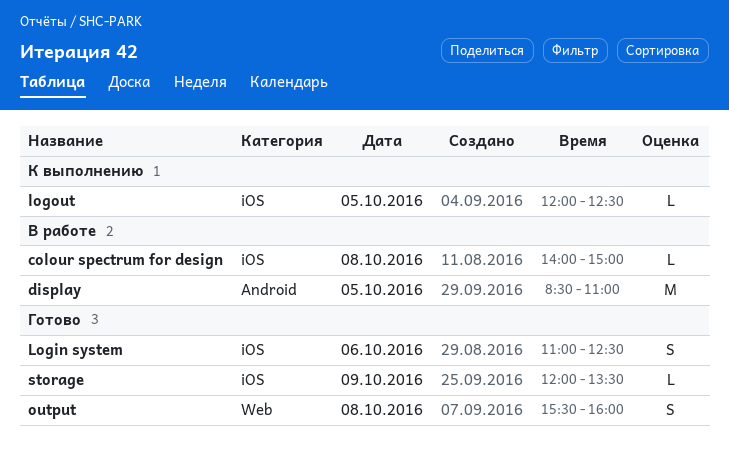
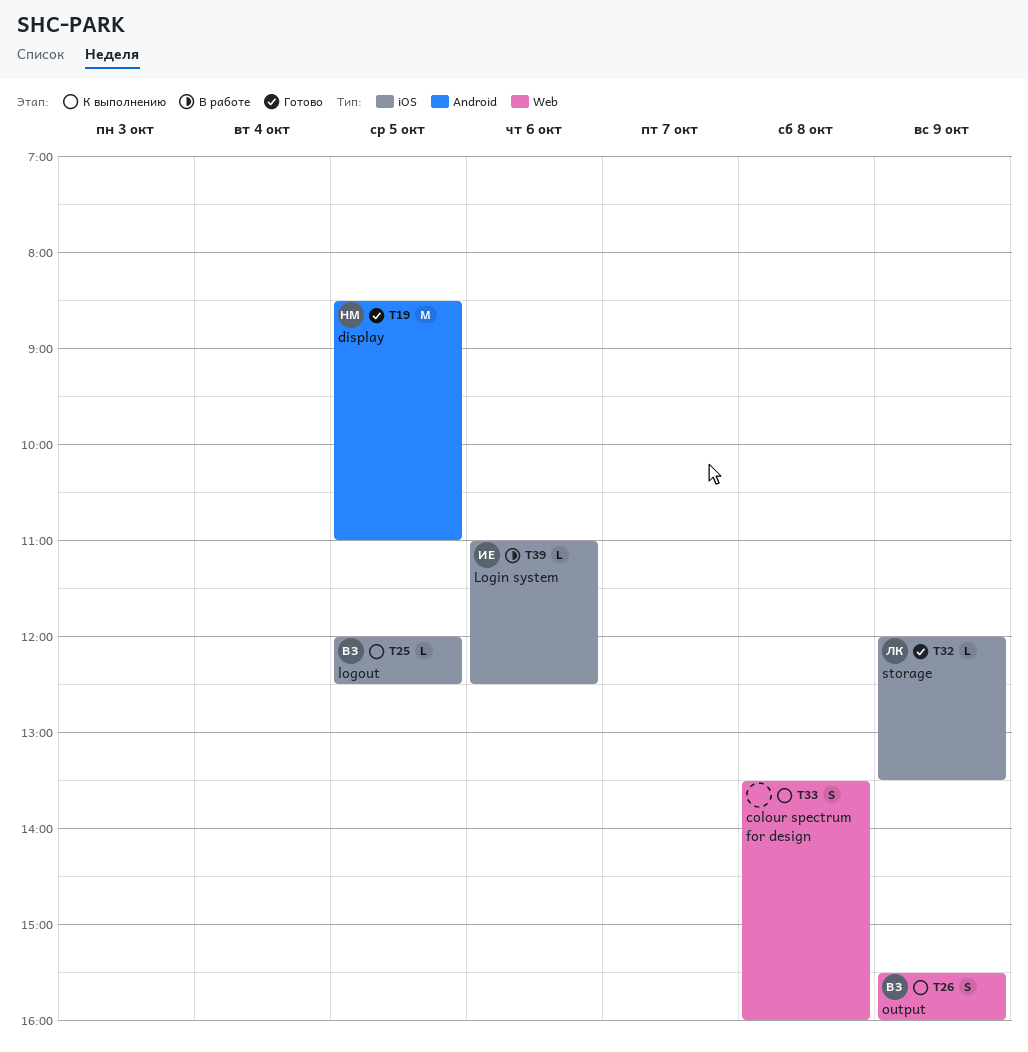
colour spectrum for design, status: В работе -> К выполнению
colour spectrum for design, label: iOS -> Web
colour spectrum for design, estimate: L -> S
colour spectrum for design, begins: 14:00 -> 13:30
colour spectrum for design, ends: 15:00 -> 16:00
display, status: В работе -> Готово
Login system, status: Готово -> В работе
Login system, estimate: S -> L
output, status: Готово -> К выполнению
output, day: Oct 8 -> Oct 9

